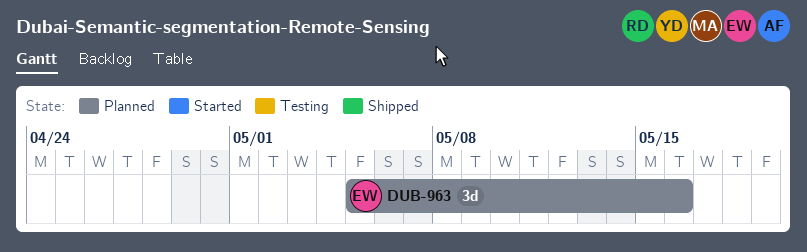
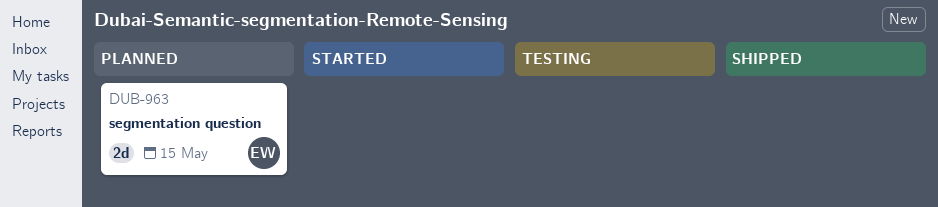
DUB-963, estimate: 3d -> 2d
DUB-963, due: May 16 -> May 15

